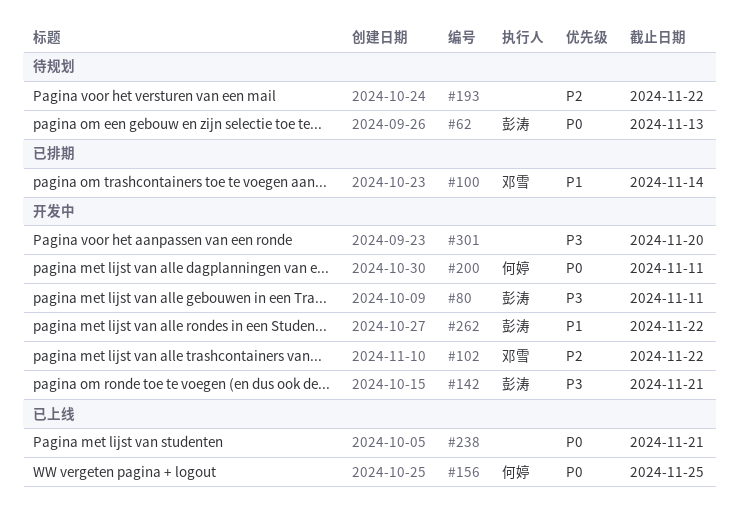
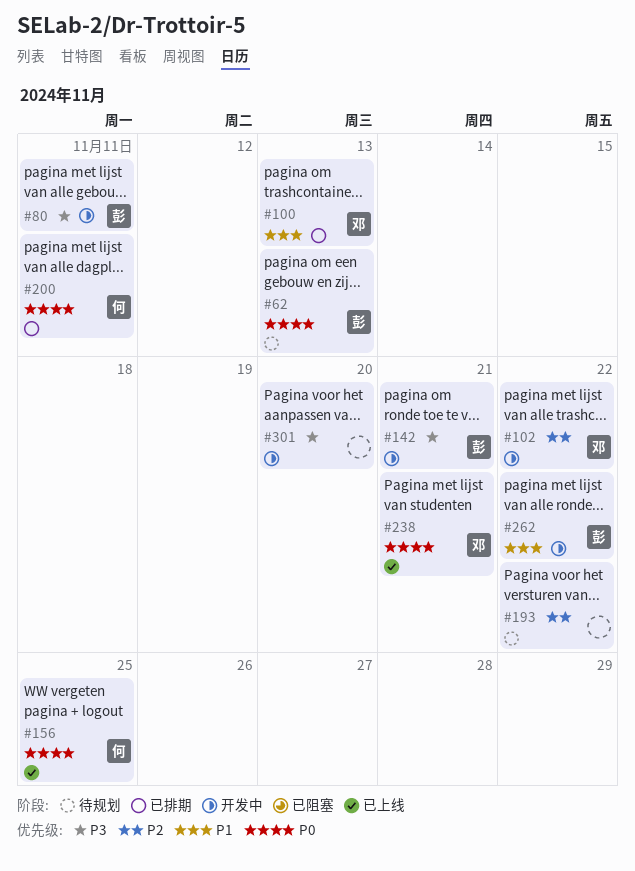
#100, due: Nov 14 -> Nov 13
#200, status: 开发中 -> 已排期
#238, owner: none -> 邓雪

